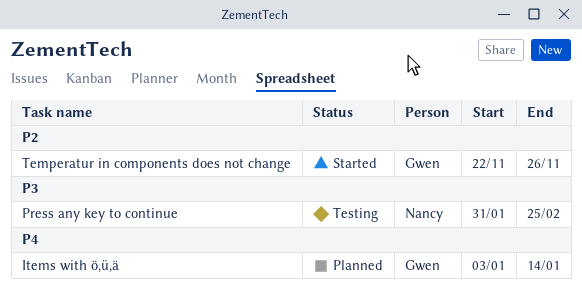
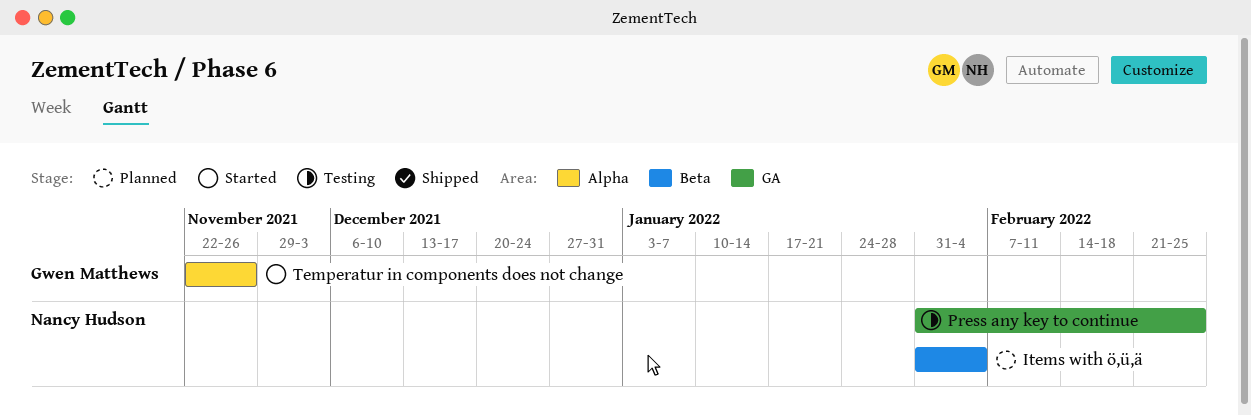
Items with ö,ü,ä, owner: Gwen Matthews -> Nancy Hudson
Items with ö,ü,ä, start: Jan 3 -> Jan 31
Items with ö,ü,ä, due: Jan 14 -> Feb 4

